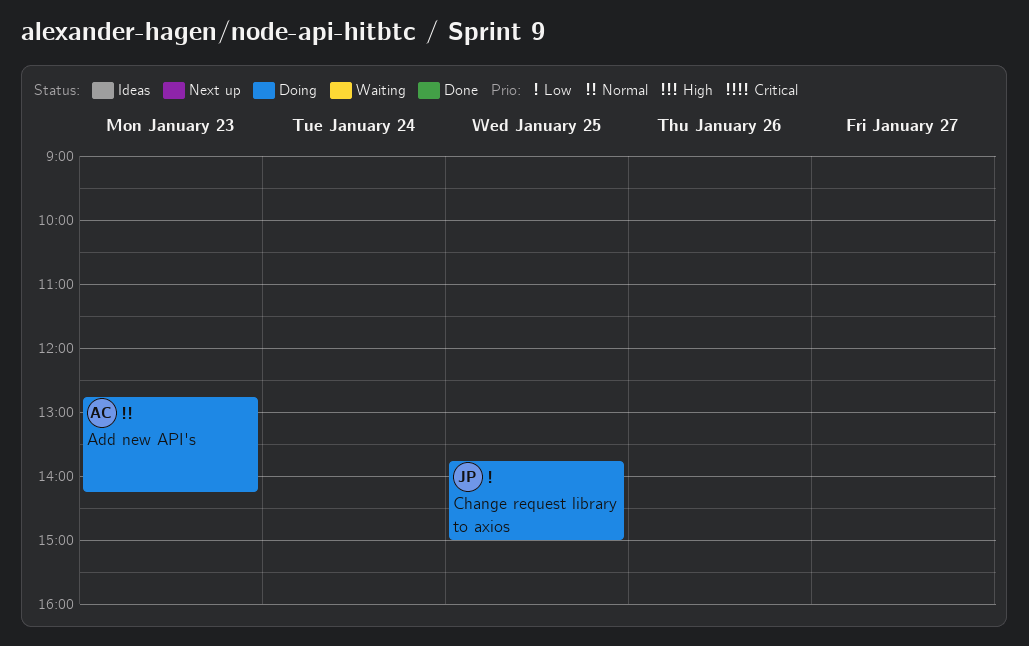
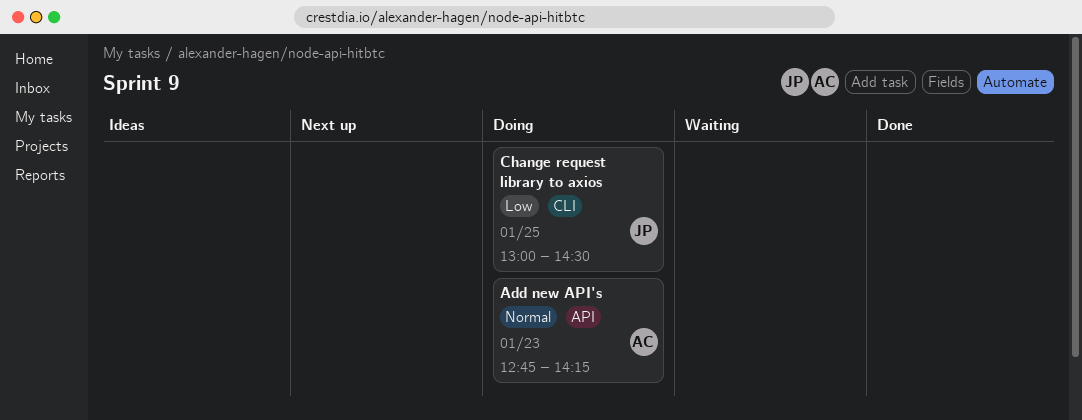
Change request library to axios, begins: 13:45 -> 13:00
Change request library to axios, ends: 15:00 -> 14:30

